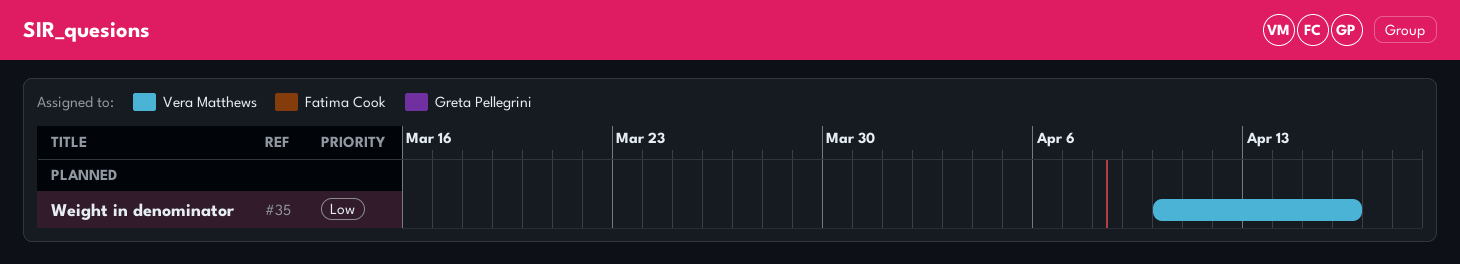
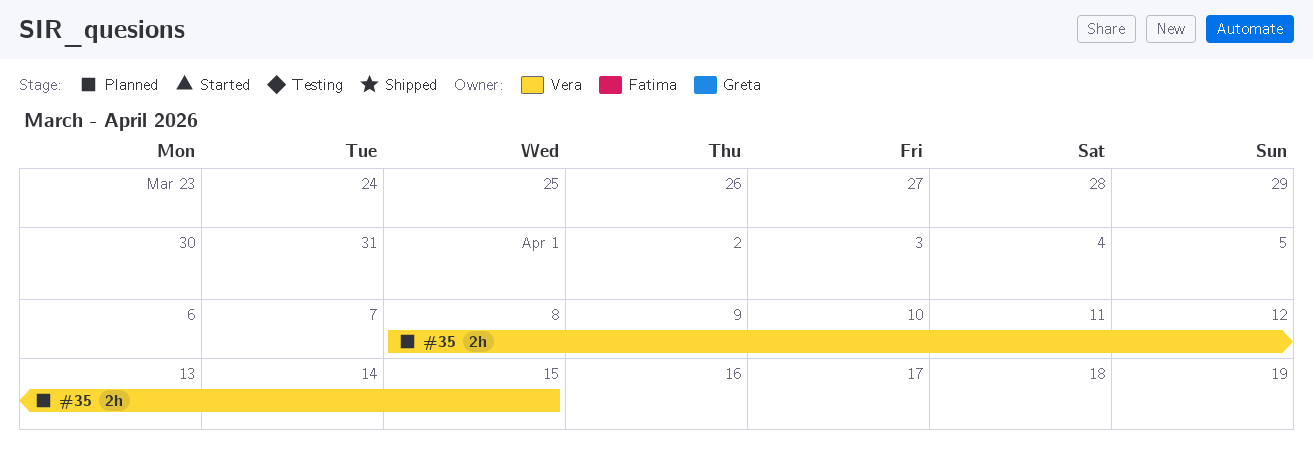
#35, start: Apr 10 -> Apr 8
#35, due: Apr 16 -> Apr 15

